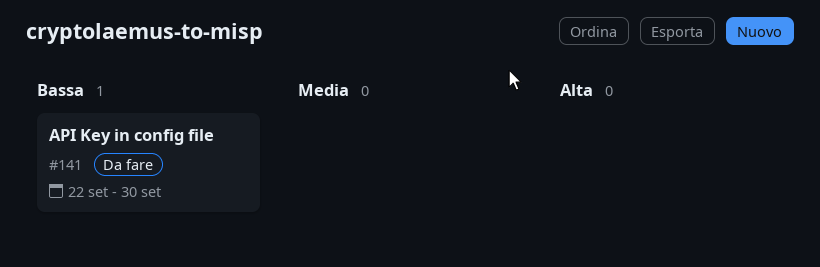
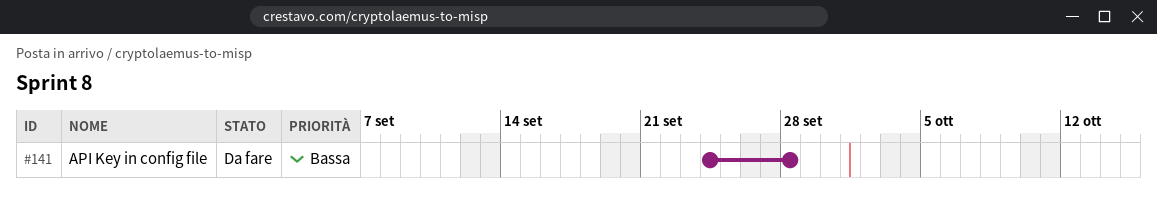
#141, start: Sep 22 -> Sep 24
#141, due: Sep 30 -> Sep 28

